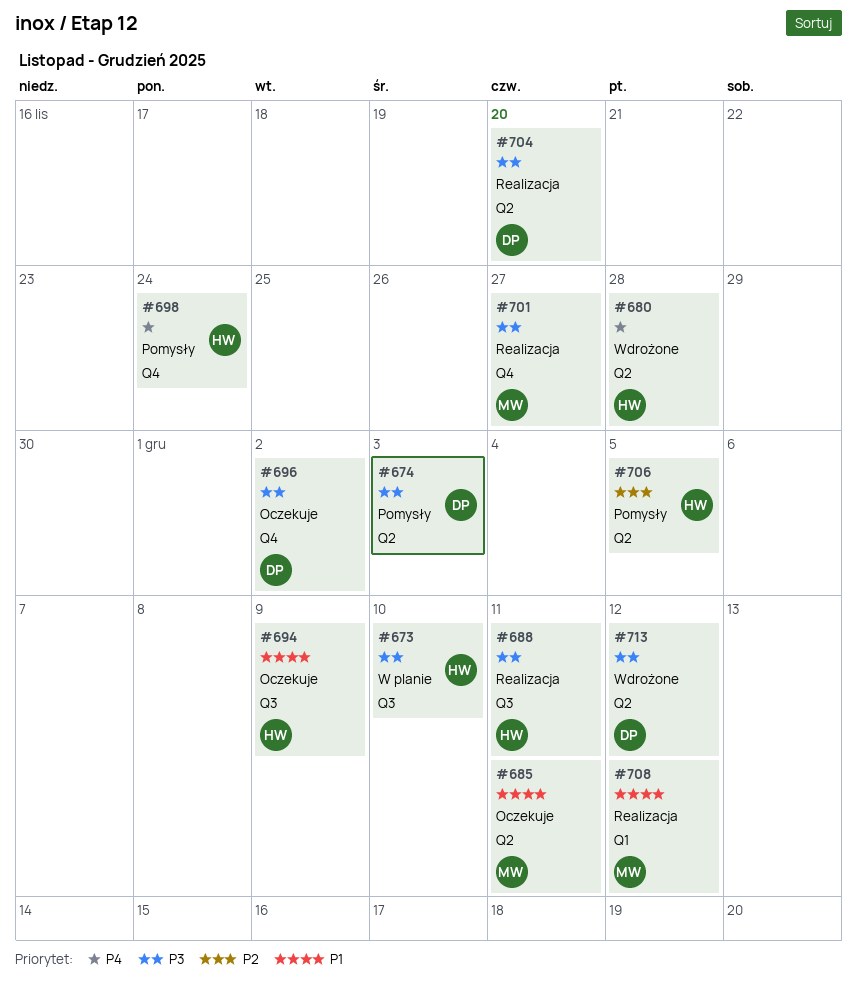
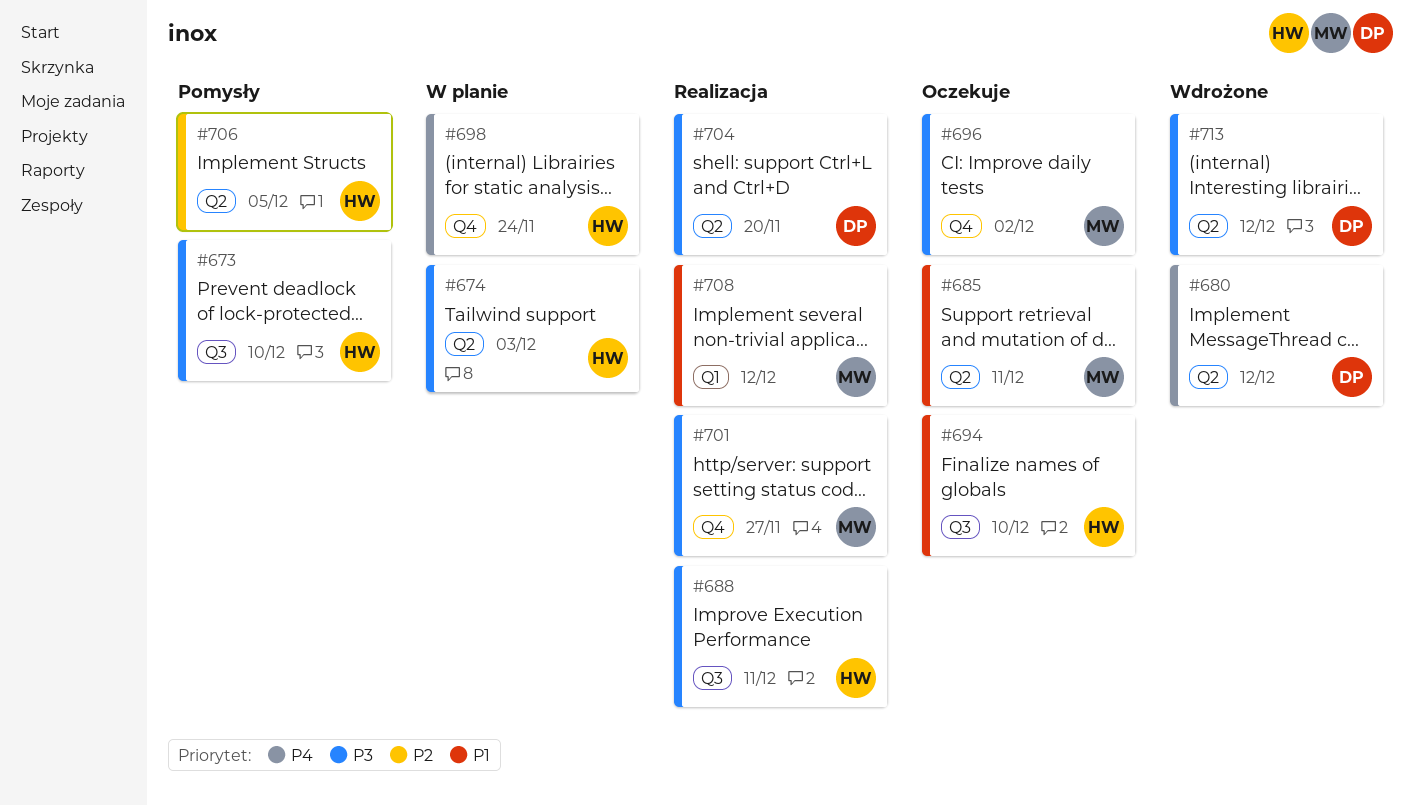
#673, status: W planie -> Pomysły
#674, status: Pomysły -> W planie
#674, owner: DP -> HW
#680, owner: HW -> DP
#680, due: Nov 28 -> Dec 12
#694, due: Dec 9 -> Dec 10
#696, owner: DP -> MW
#698, status: Pomysły -> W planie

